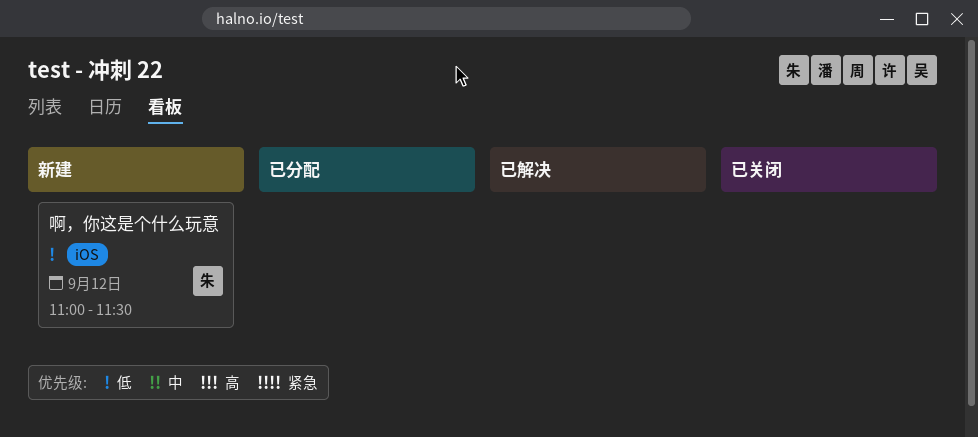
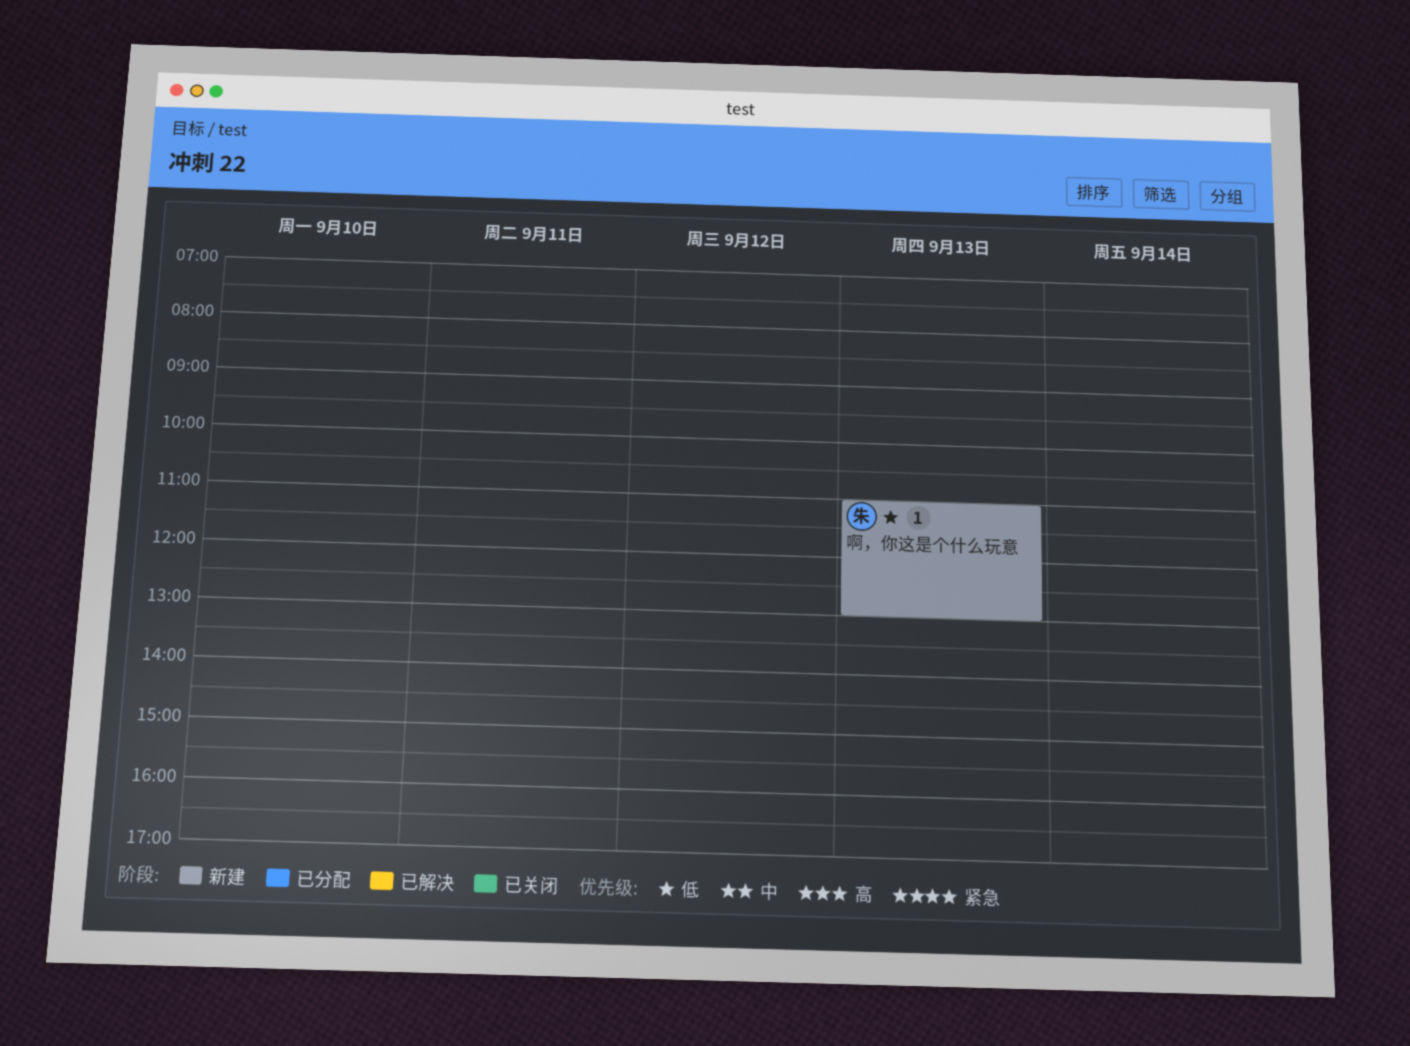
啊，你这是个什么玩意, day: Sep 12 -> Sep 13
啊，你这是个什么玩意, ends: 11:30 -> 13:00

